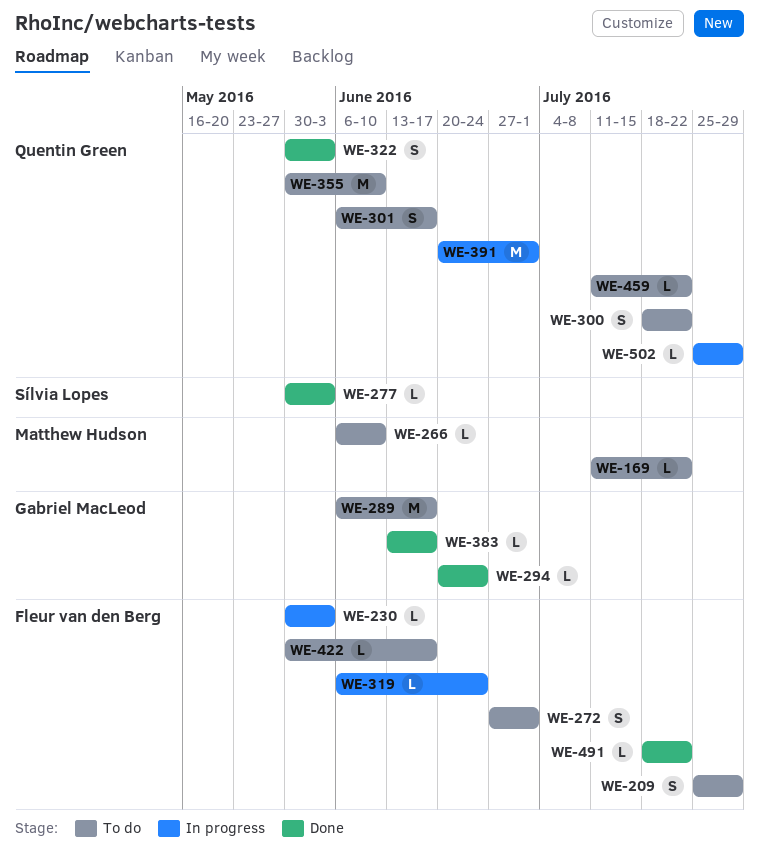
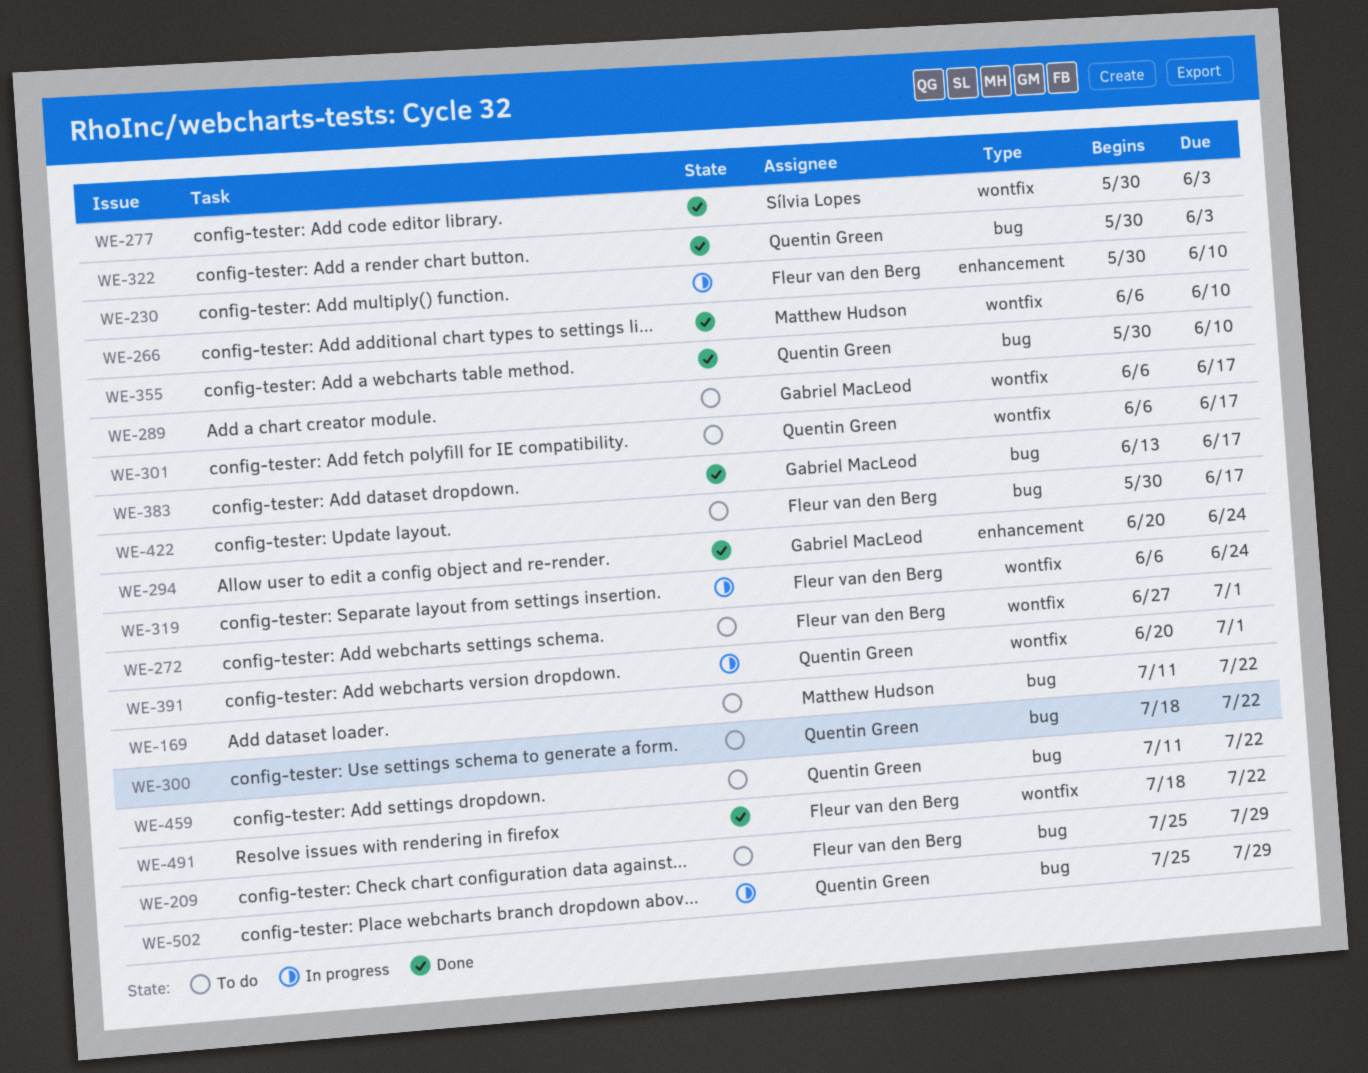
WE-230, due: Jun 3 -> Jun 10
WE-266, status: To do -> Done
WE-355, status: To do -> Done

